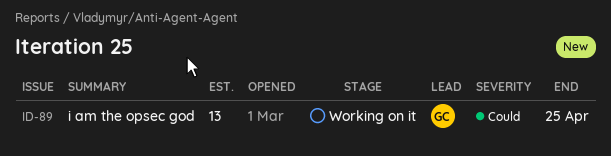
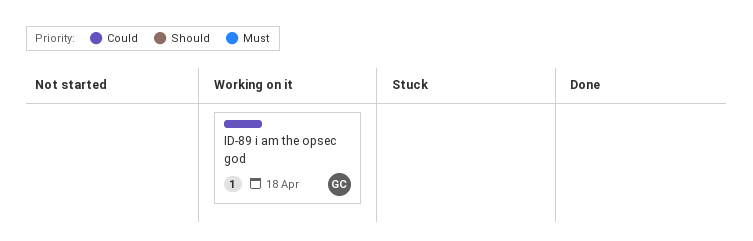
ID-89, estimate: 13 -> 1
ID-89, due: Apr 25 -> Apr 18

